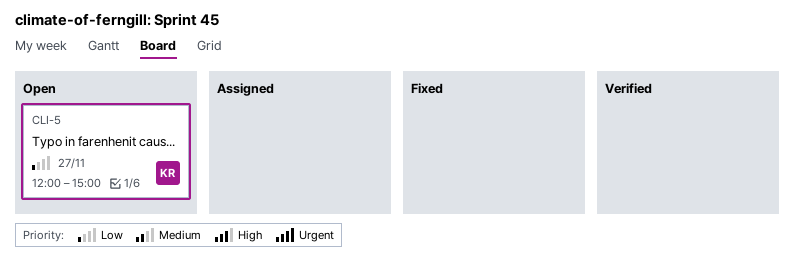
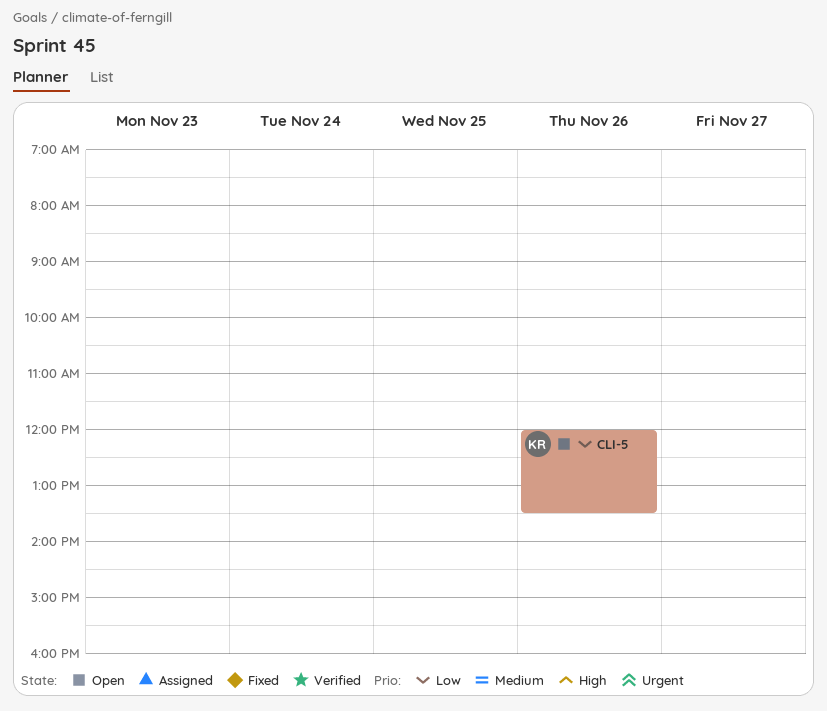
CLI-5, day: Nov 27 -> Nov 26
CLI-5, ends: 15:00 -> 13:30

